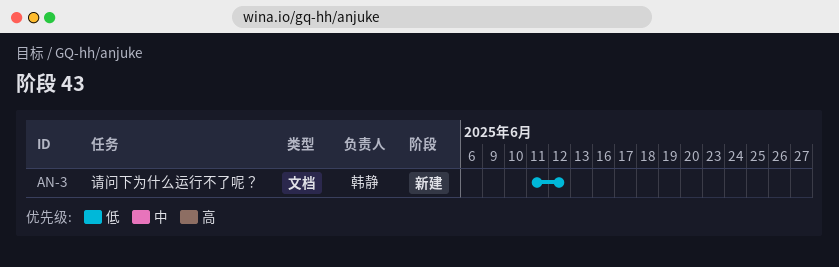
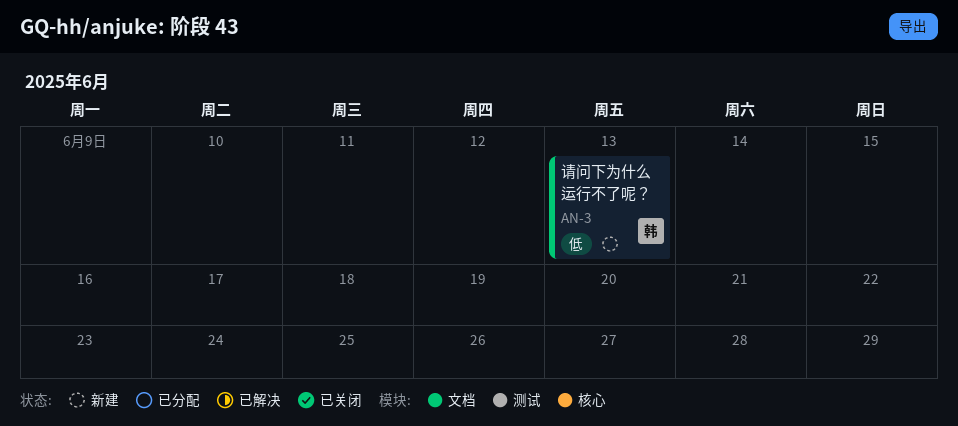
AN-3, due: Jun 12 -> Jun 13

